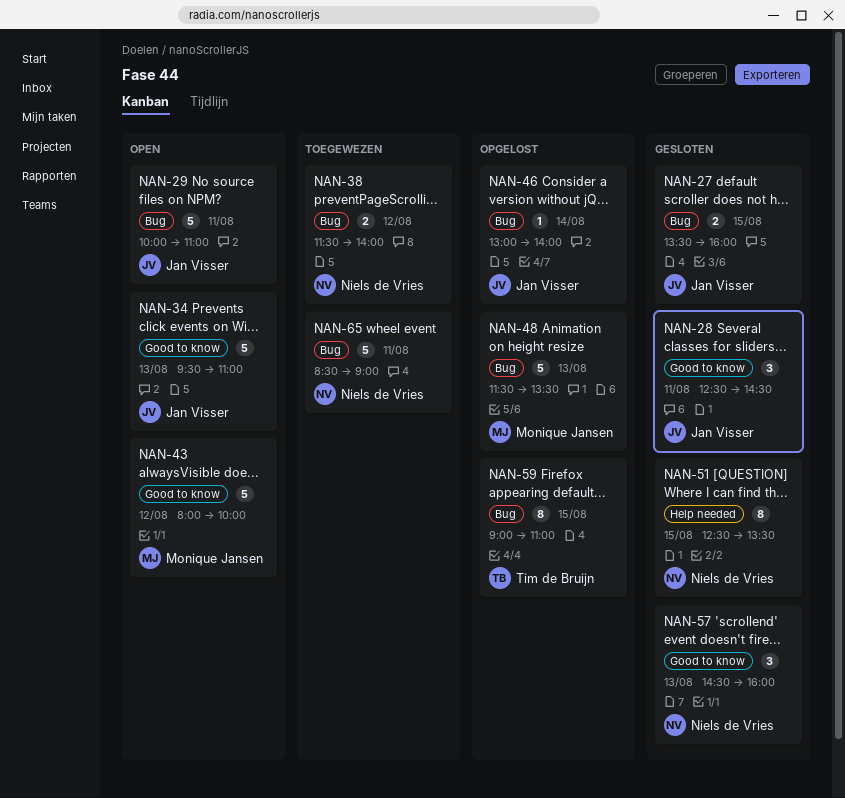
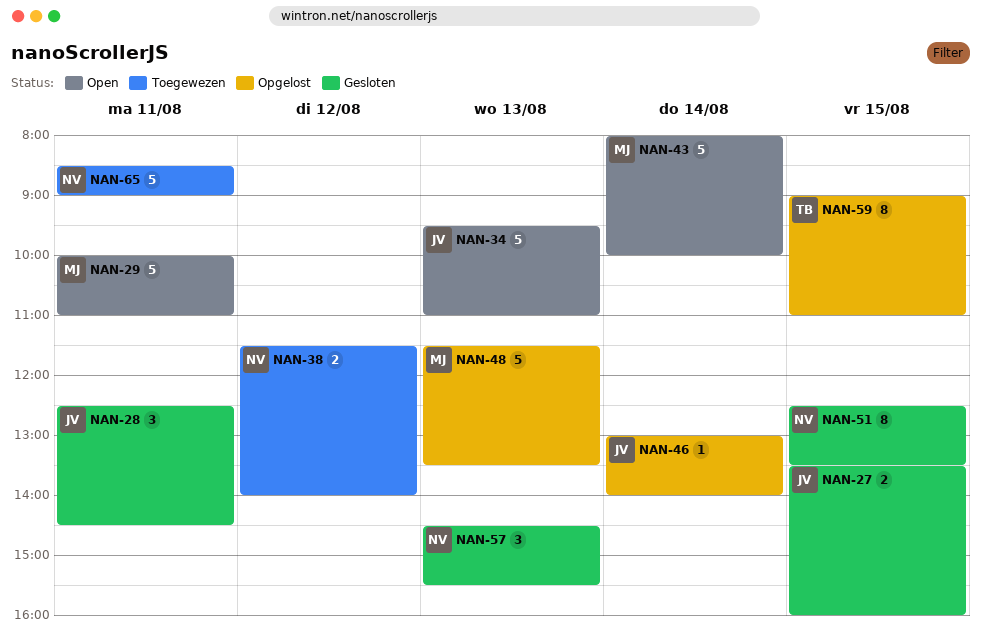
NAN-29, owner: Jan Visser -> Monique Jansen
NAN-43, day: Aug 12 -> Aug 14
NAN-57, ends: 16:00 -> 15:30

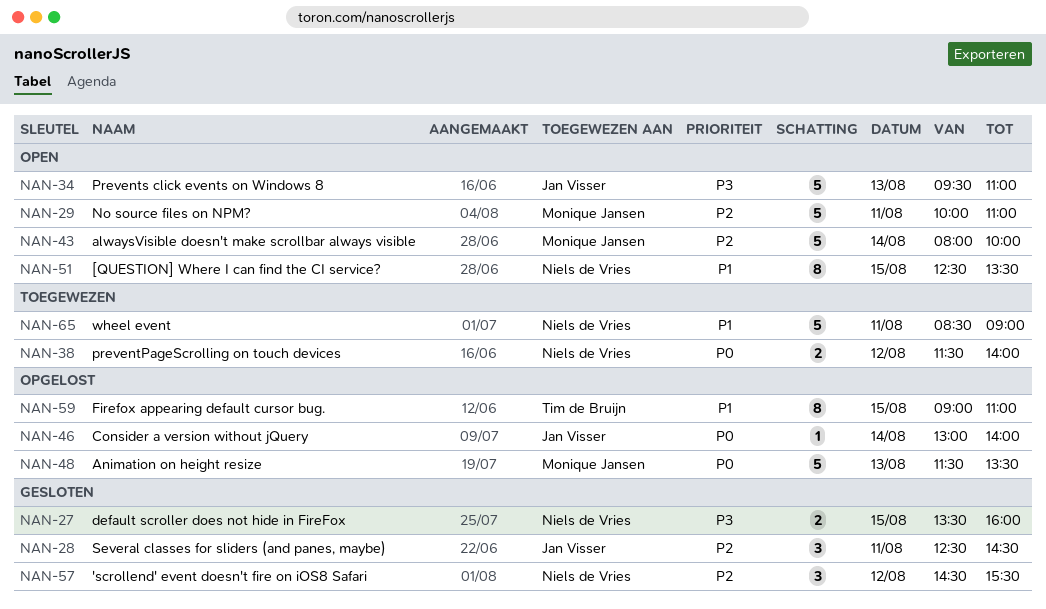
NAN-27, owner: Jan Visser -> Niels de Vries
NAN-51, status: Gesloten -> Open
NAN-57, day: Aug 13 -> Aug 12

